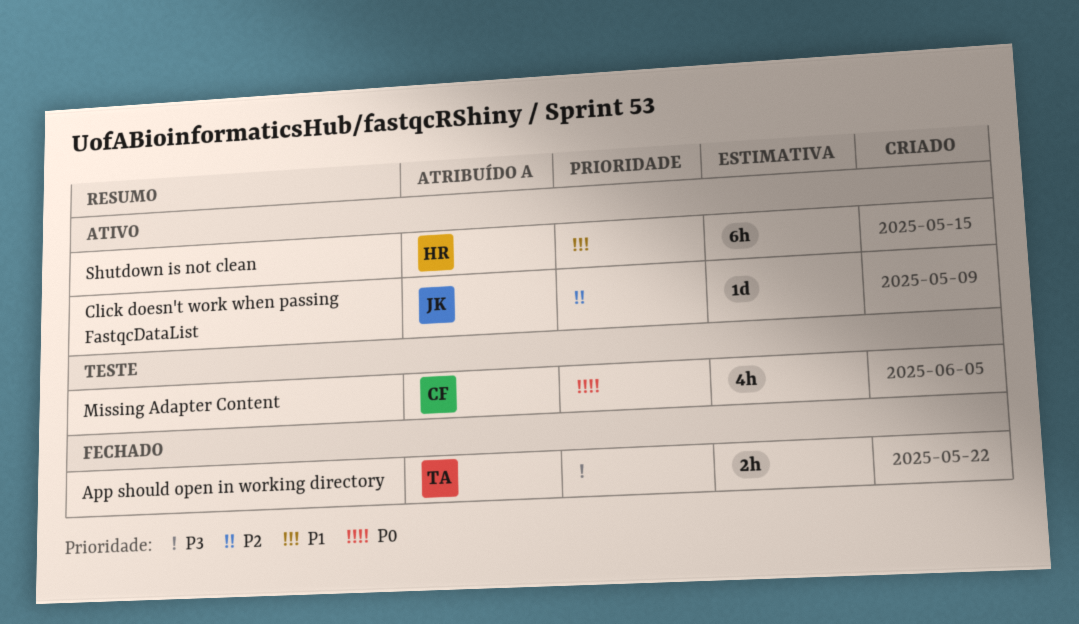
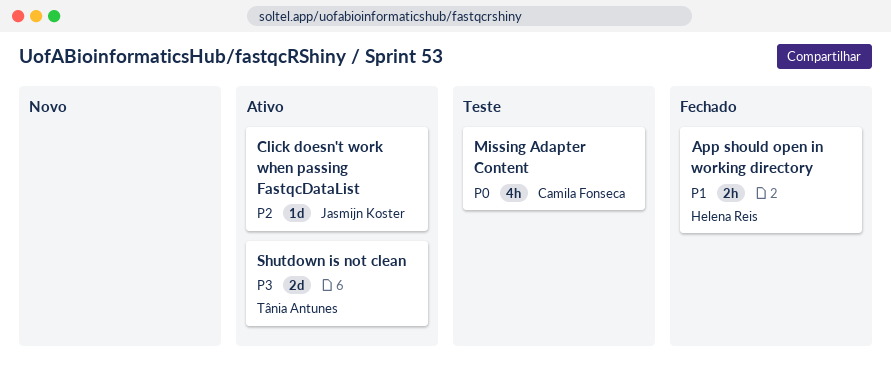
App should open in working directory, owner: Tânia Antunes -> Helena Reis
App should open in working directory, priority: P3 -> P1
Shutdown is not clean, owner: Helena Reis -> Tânia Antunes
Shutdown is not clean, priority: P1 -> P3
Shutdown is not clean, estimate: 6h -> 2d

